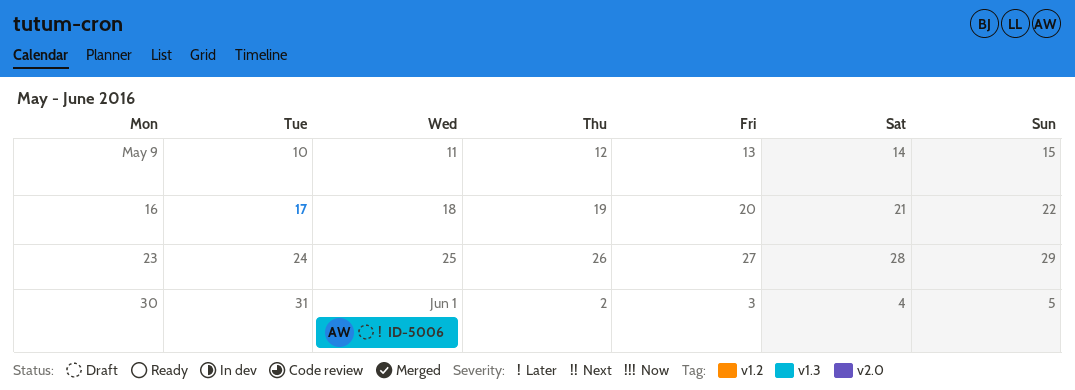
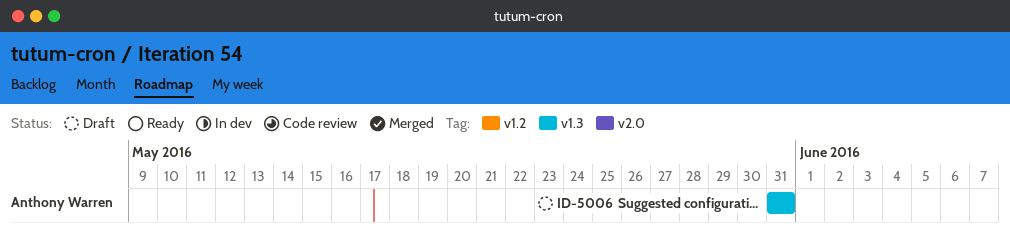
ID-5006, start: Jun 1 -> May 31
ID-5006, due: Jun 1 -> May 31

